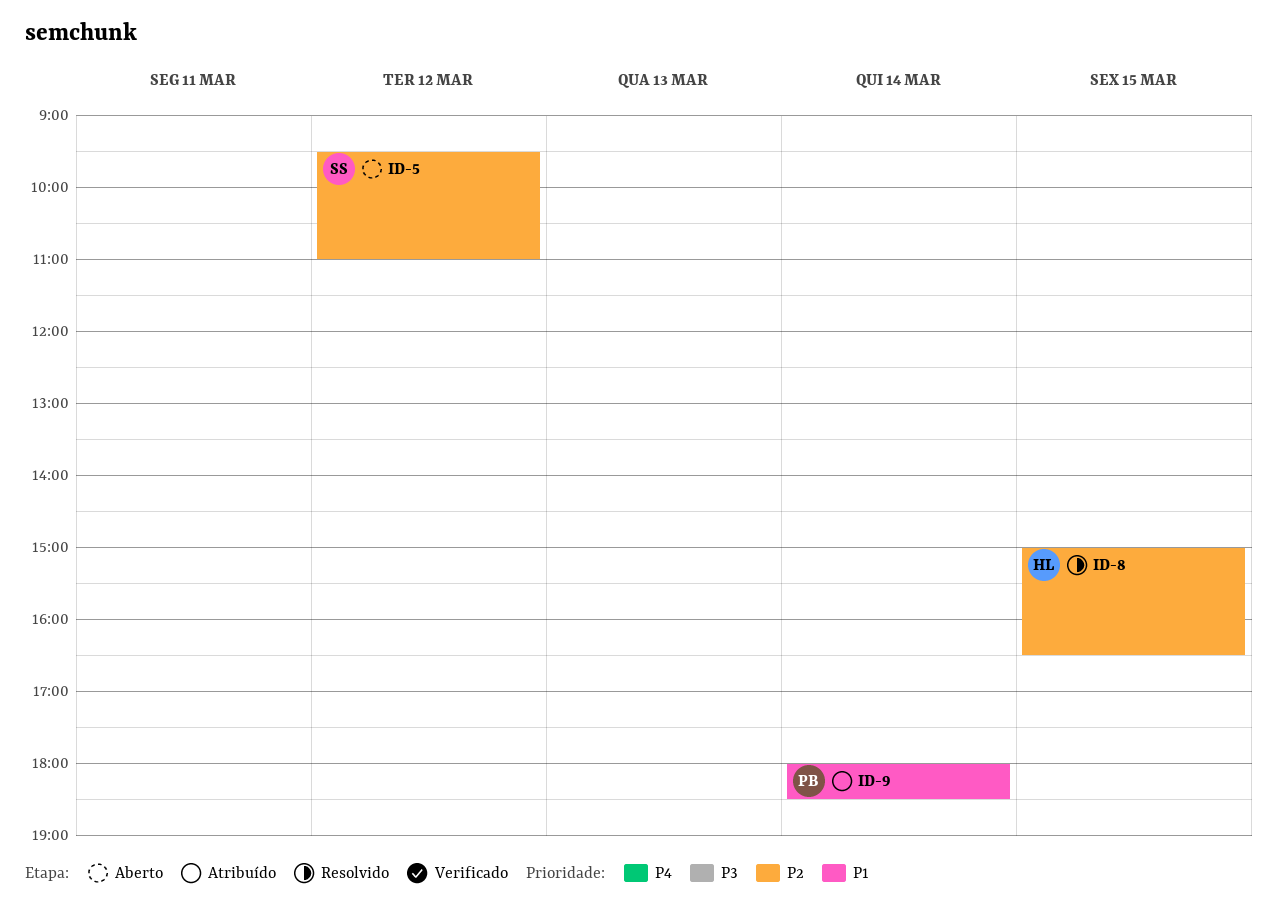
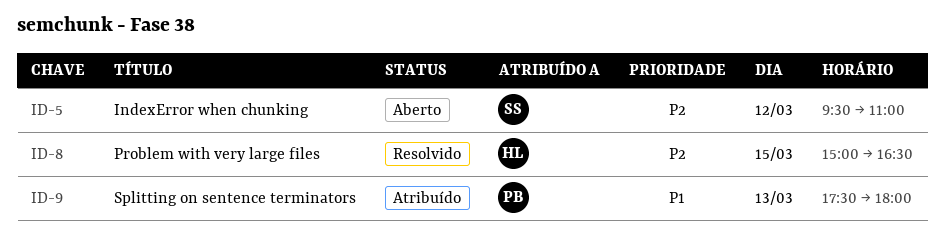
ID-9, day: Mar 14 -> Mar 13
ID-9, begins: 18:00 -> 17:30
ID-9, ends: 18:30 -> 18:00

